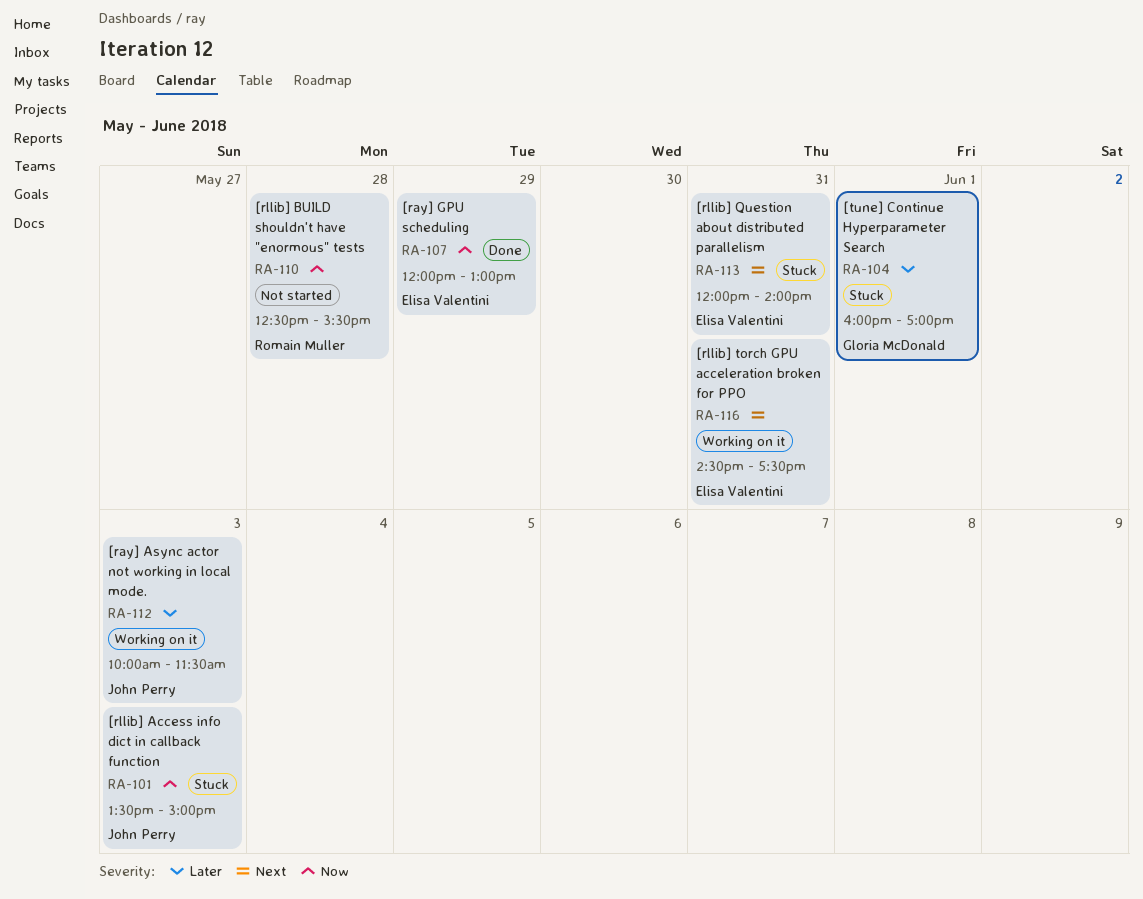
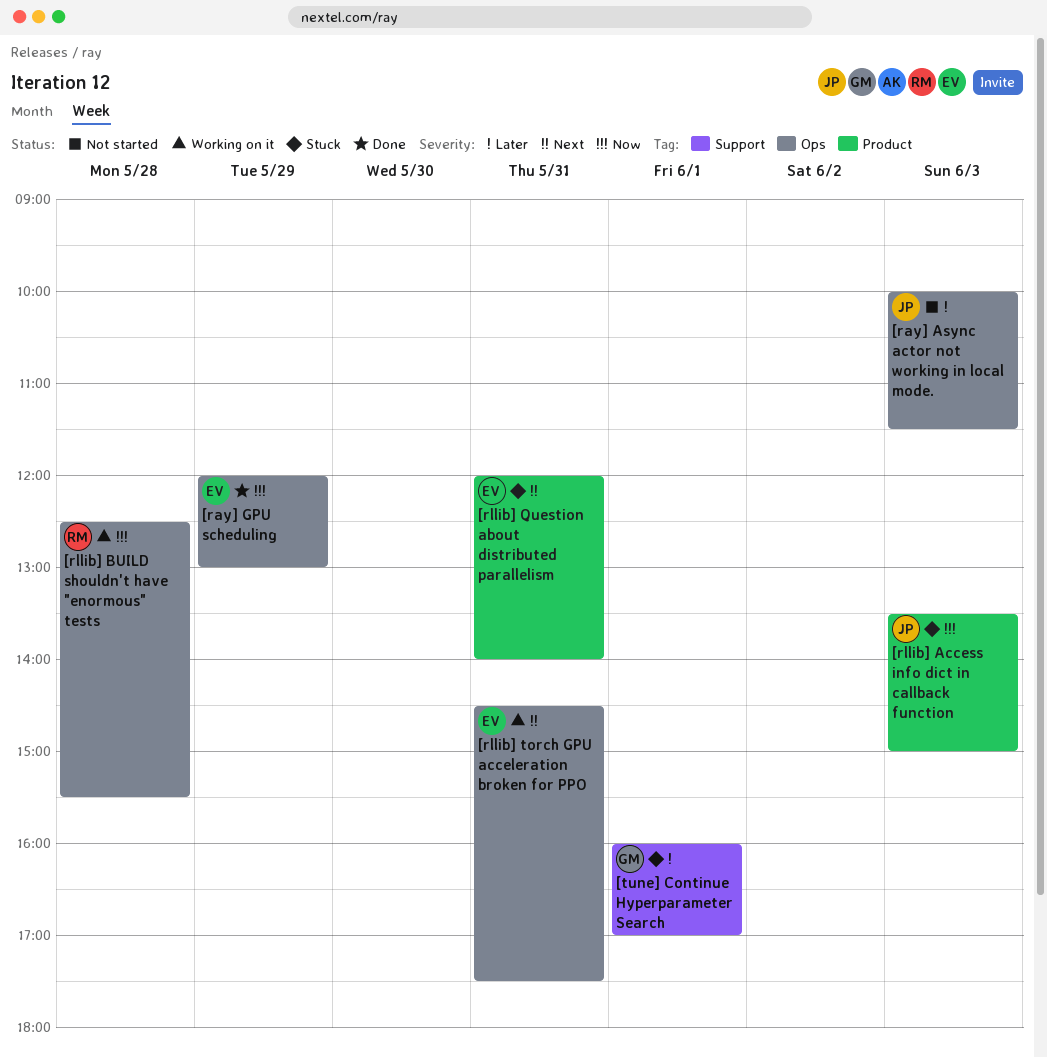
[ray] Async actor not working in local mode., status: Working on it -> Not started
[rllib] BUILD shouldn't have "enormous" tests, status: Not started -> Working on it

